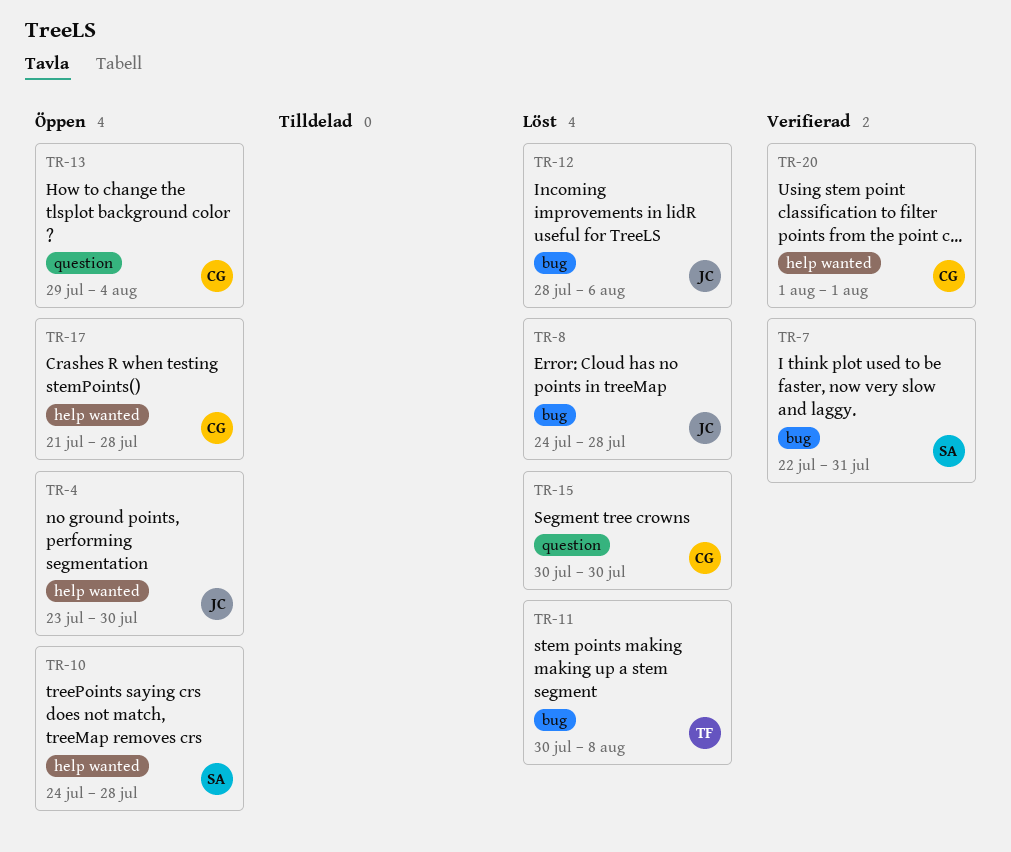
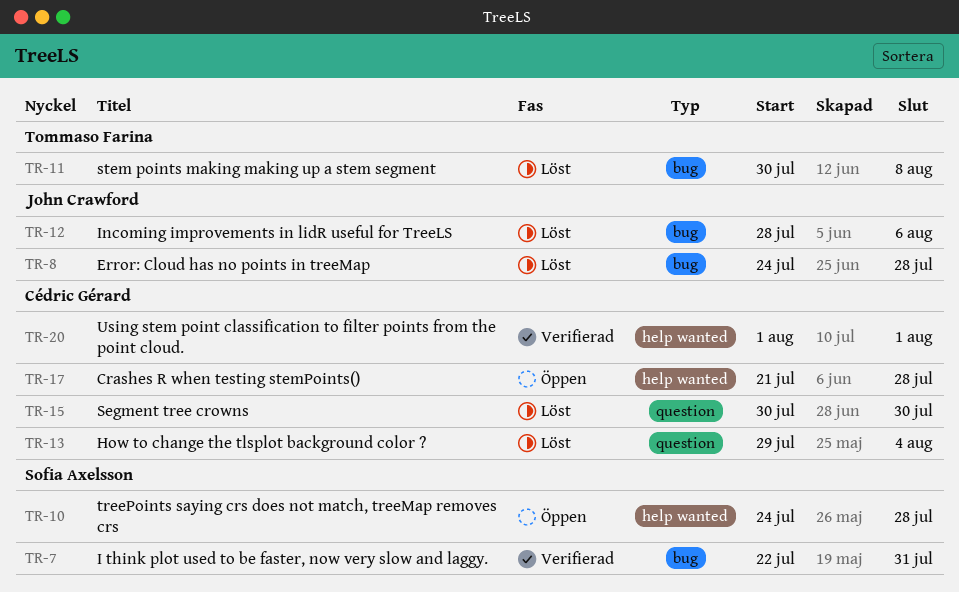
TR-4: present -> none
TR-13, status: Öppen -> Löst

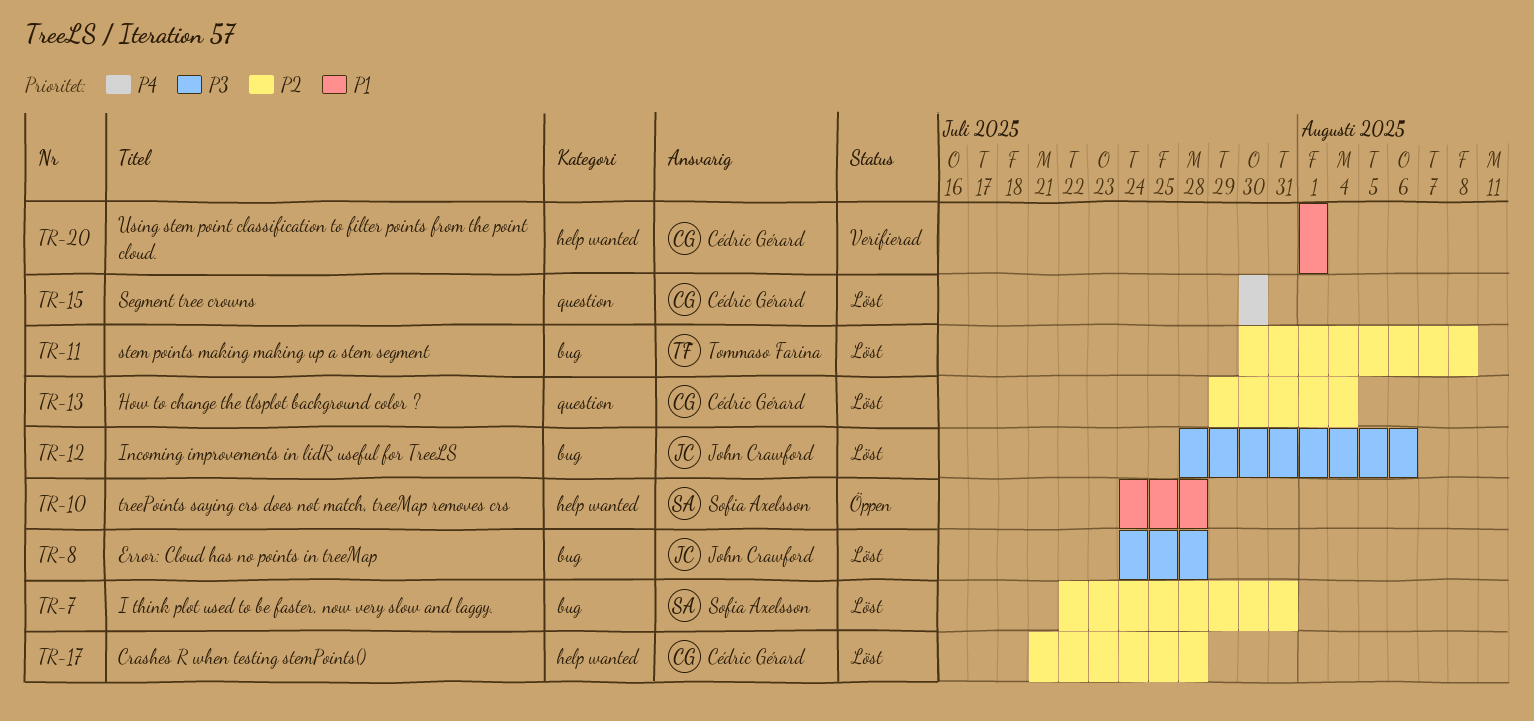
TR-7, status: Verifierad -> Löst
TR-17, status: Öppen -> Löst

